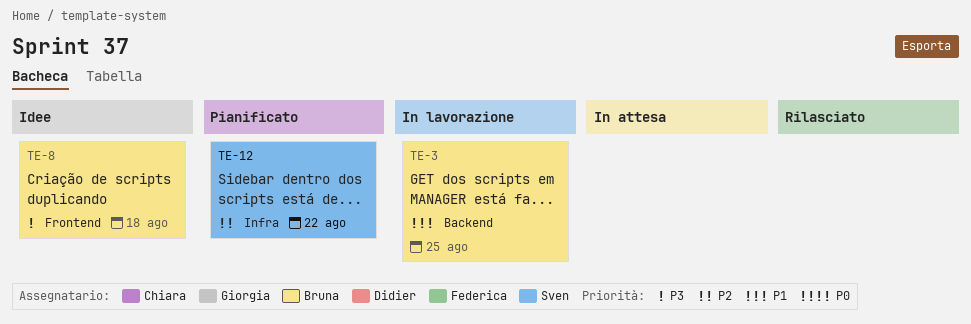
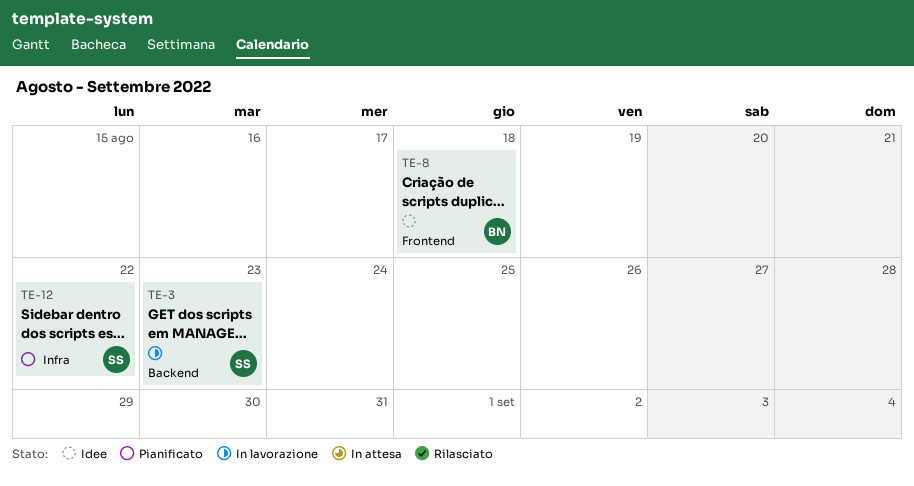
TE-3, owner: Bruna -> Sven
TE-3, due: Aug 25 -> Aug 23

